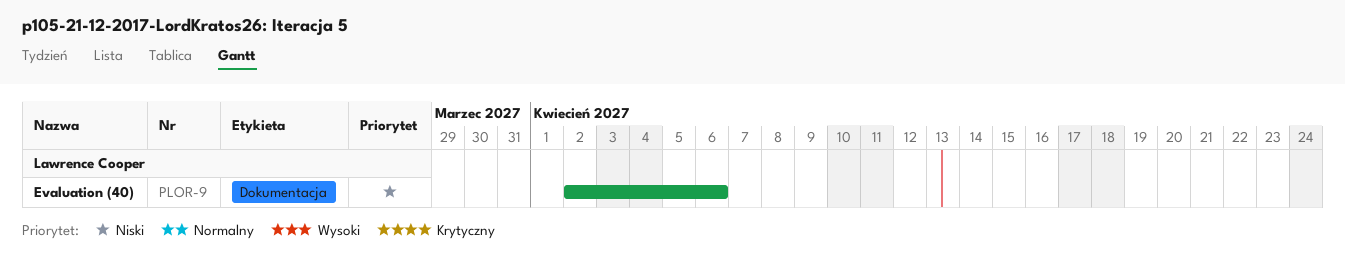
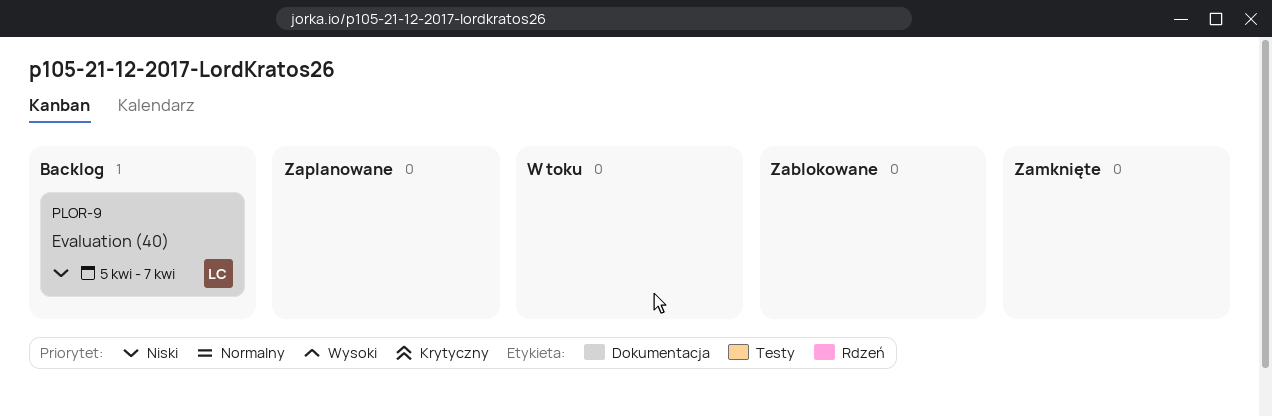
PLOR-9, start: Apr 2 -> Apr 5
PLOR-9, due: Apr 6 -> Apr 7

